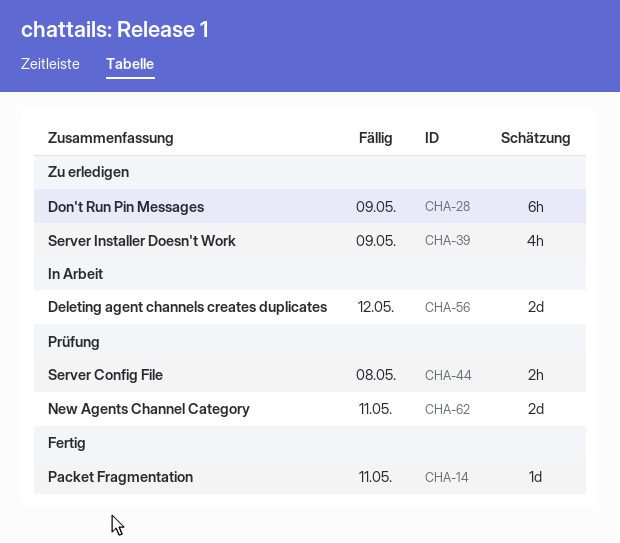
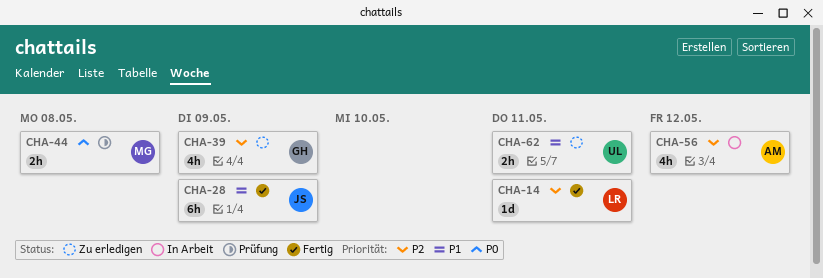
CHA-28, status: Zu erledigen -> Fertig
CHA-56, estimate: 2d -> 4h
CHA-62, status: Prüfung -> Zu erledigen
CHA-62, estimate: 2d -> 2h

